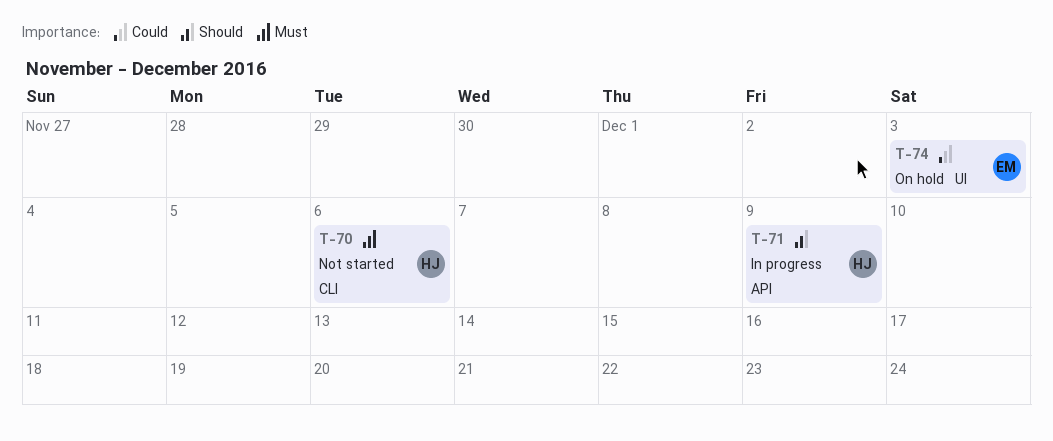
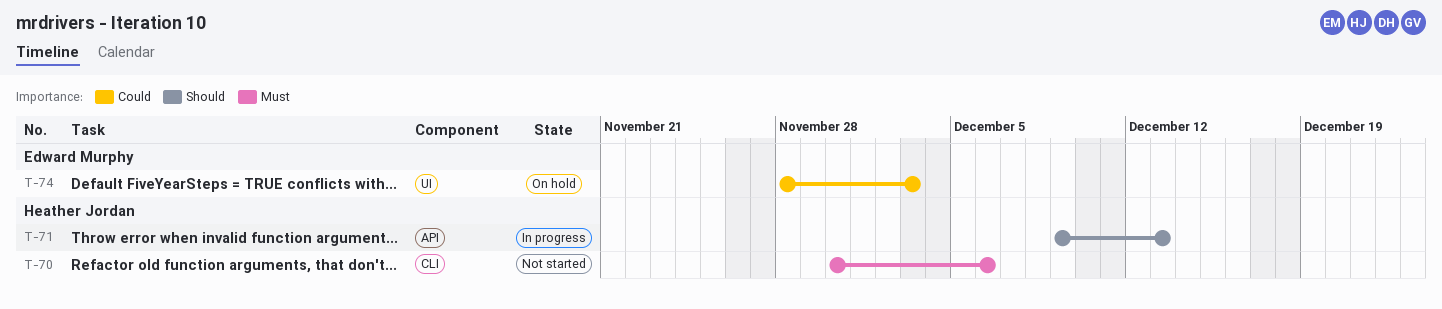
T-71, due: Dec 9 -> Dec 13

